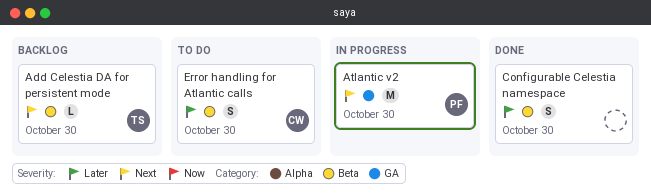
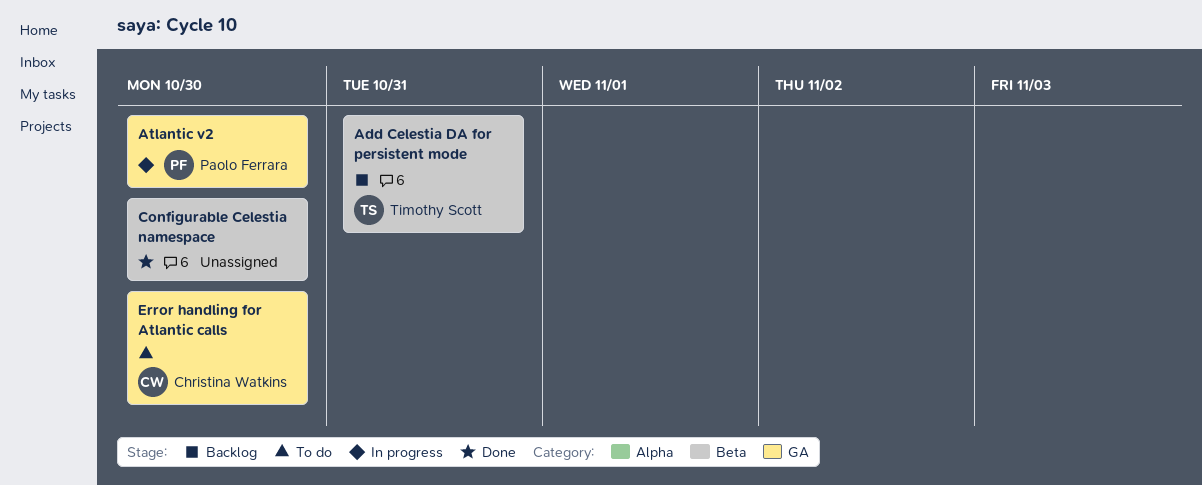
Add Celestia DA for persistent mode, due: Oct 30 -> Oct 31
Error handling for Atlantic calls, label: Beta -> GA

